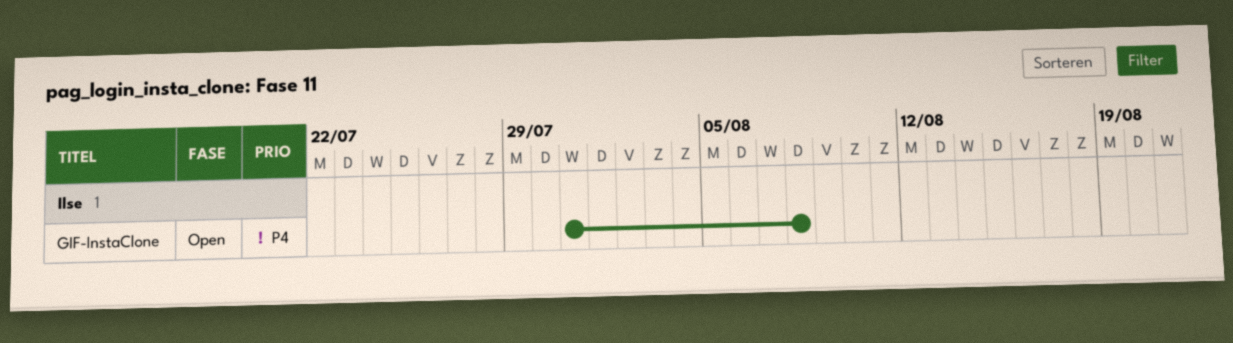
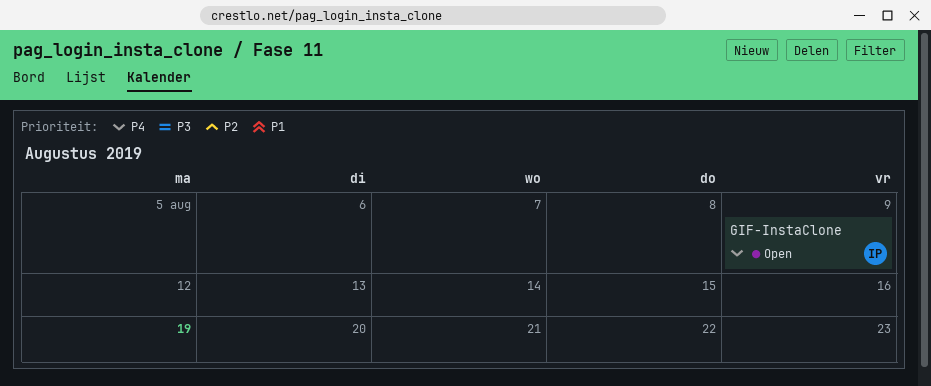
GIF-InstaClone, due: Aug 8 -> Aug 9

